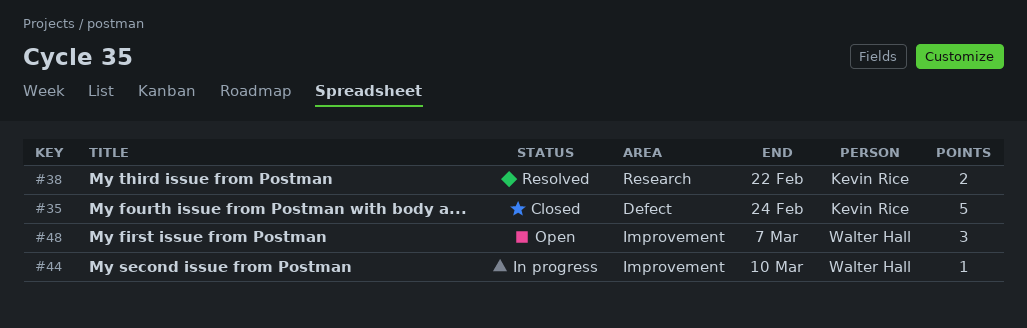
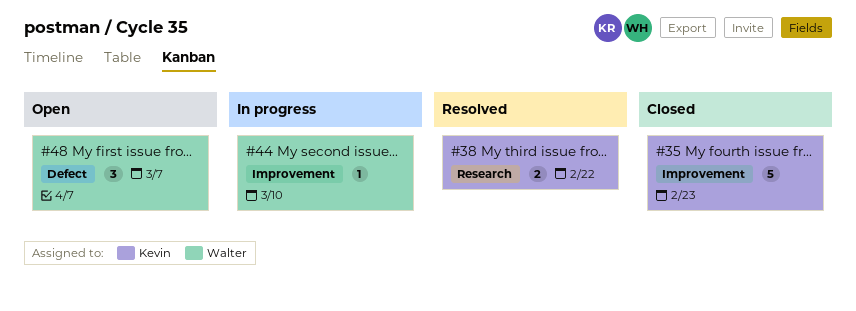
#35, label: Defect -> Improvement
#35, due: Feb 24 -> Feb 23
#48, label: Improvement -> Defect

